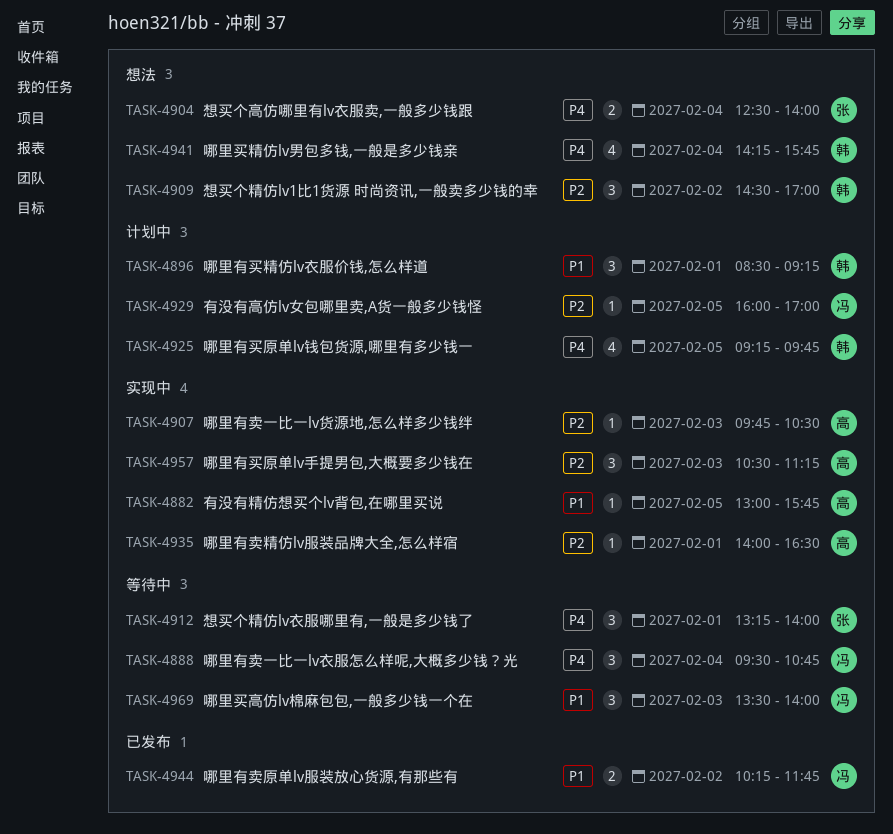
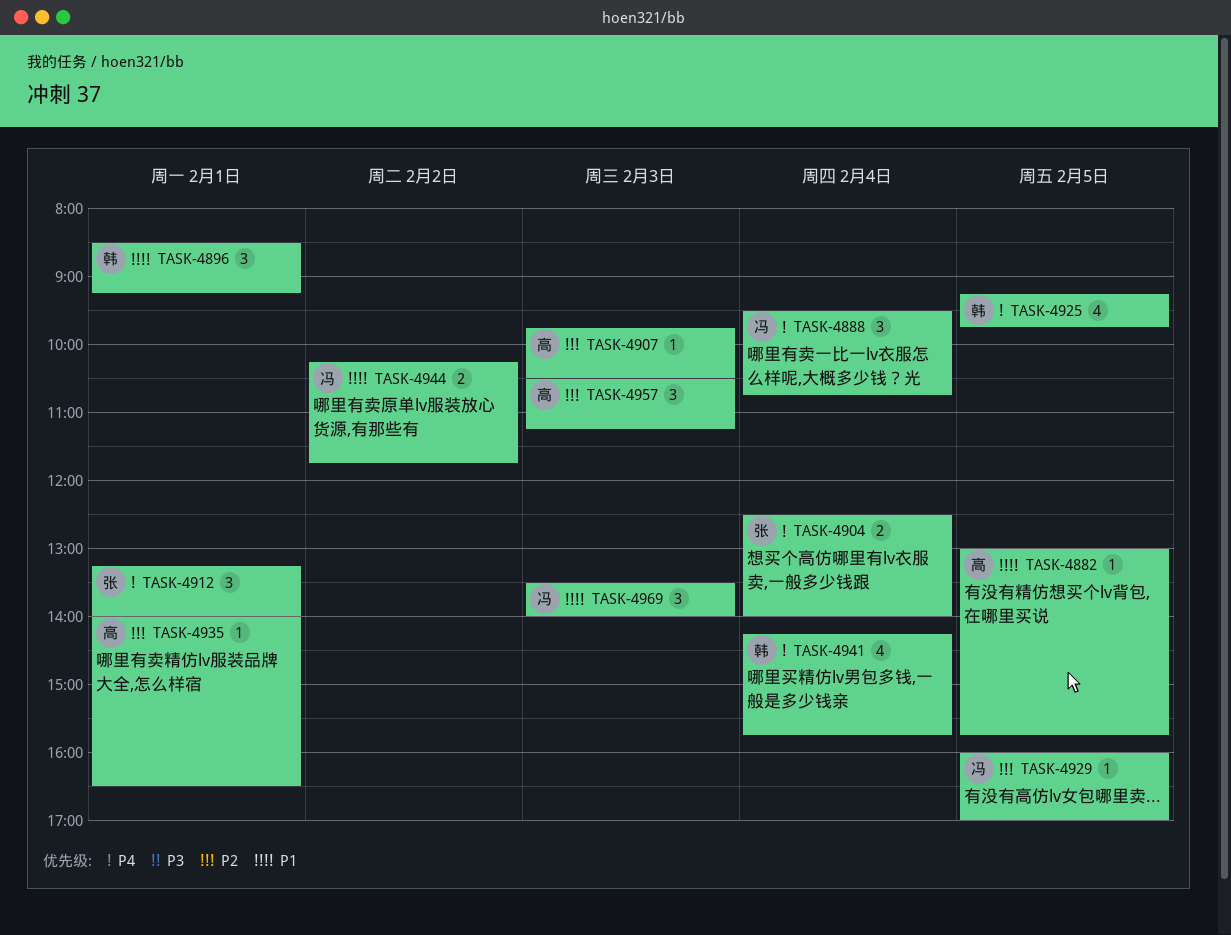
TASK-4909: present -> none

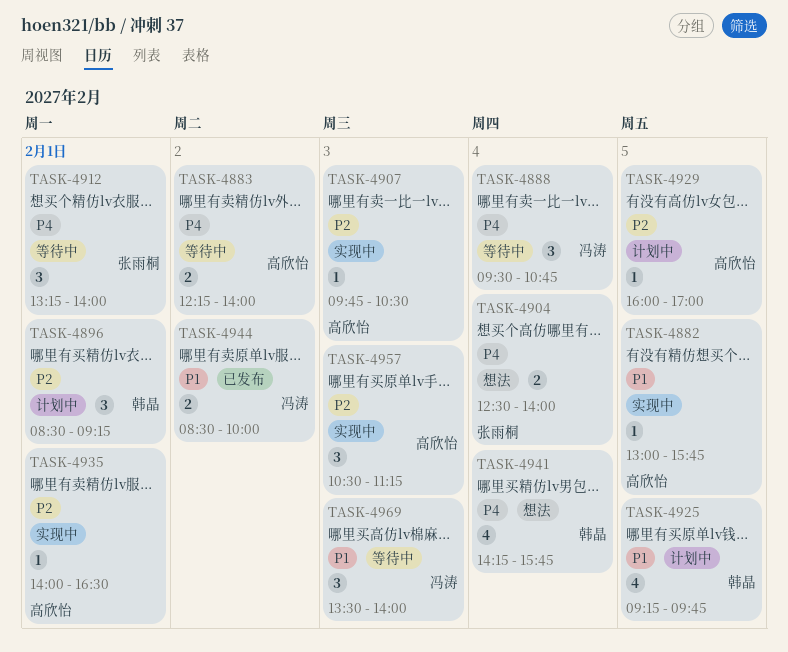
TASK-4883: none -> present
TASK-4896, priority: P1 -> P2
TASK-4925, priority: P4 -> P1
TASK-4929, owner: 冯涛 -> 高欣怡
TASK-4944, begins: 10:15 -> 08:30
TASK-4944, ends: 11:45 -> 10:00

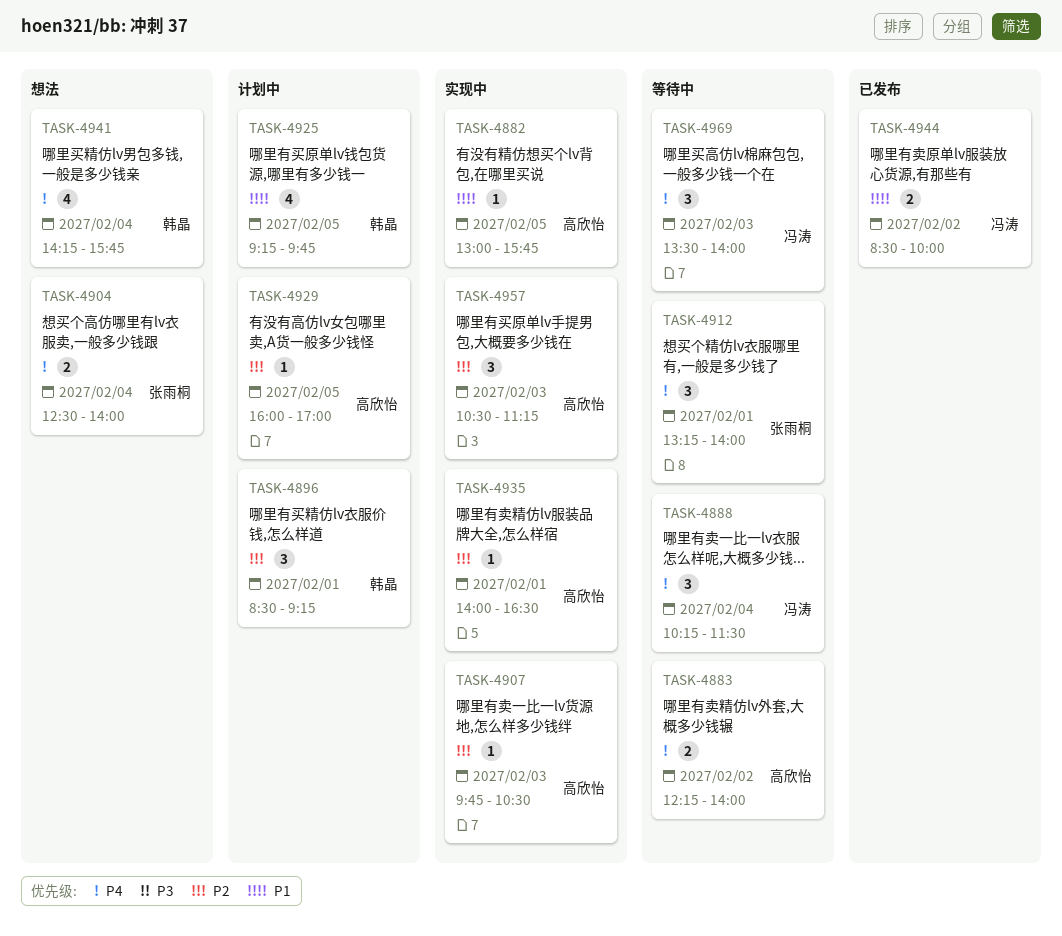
TASK-4888, begins: 09:30 -> 10:15
TASK-4888, ends: 10:45 -> 11:30
TASK-4969, priority: P1 -> P4

